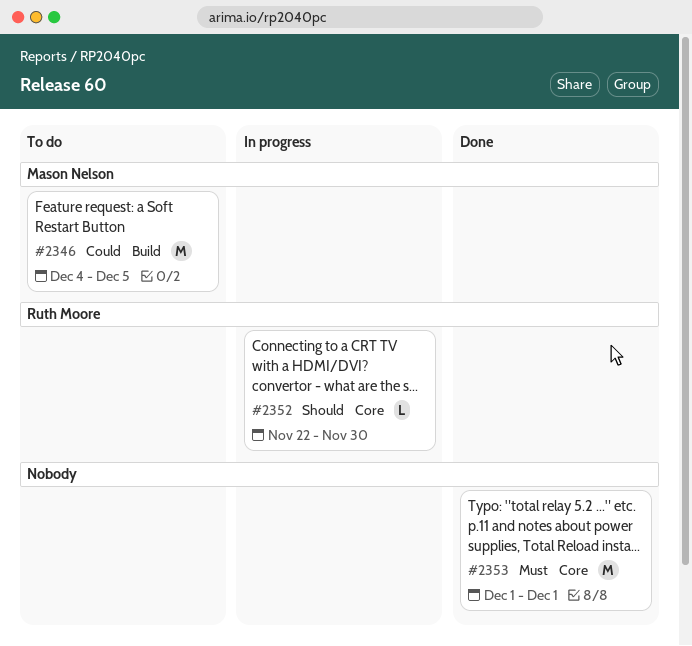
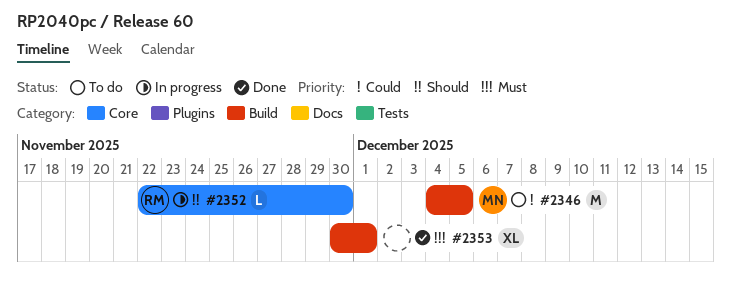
#2353, label: Core -> Build
#2353, estimate: M -> XL
#2353, start: Dec 1 -> Nov 30

